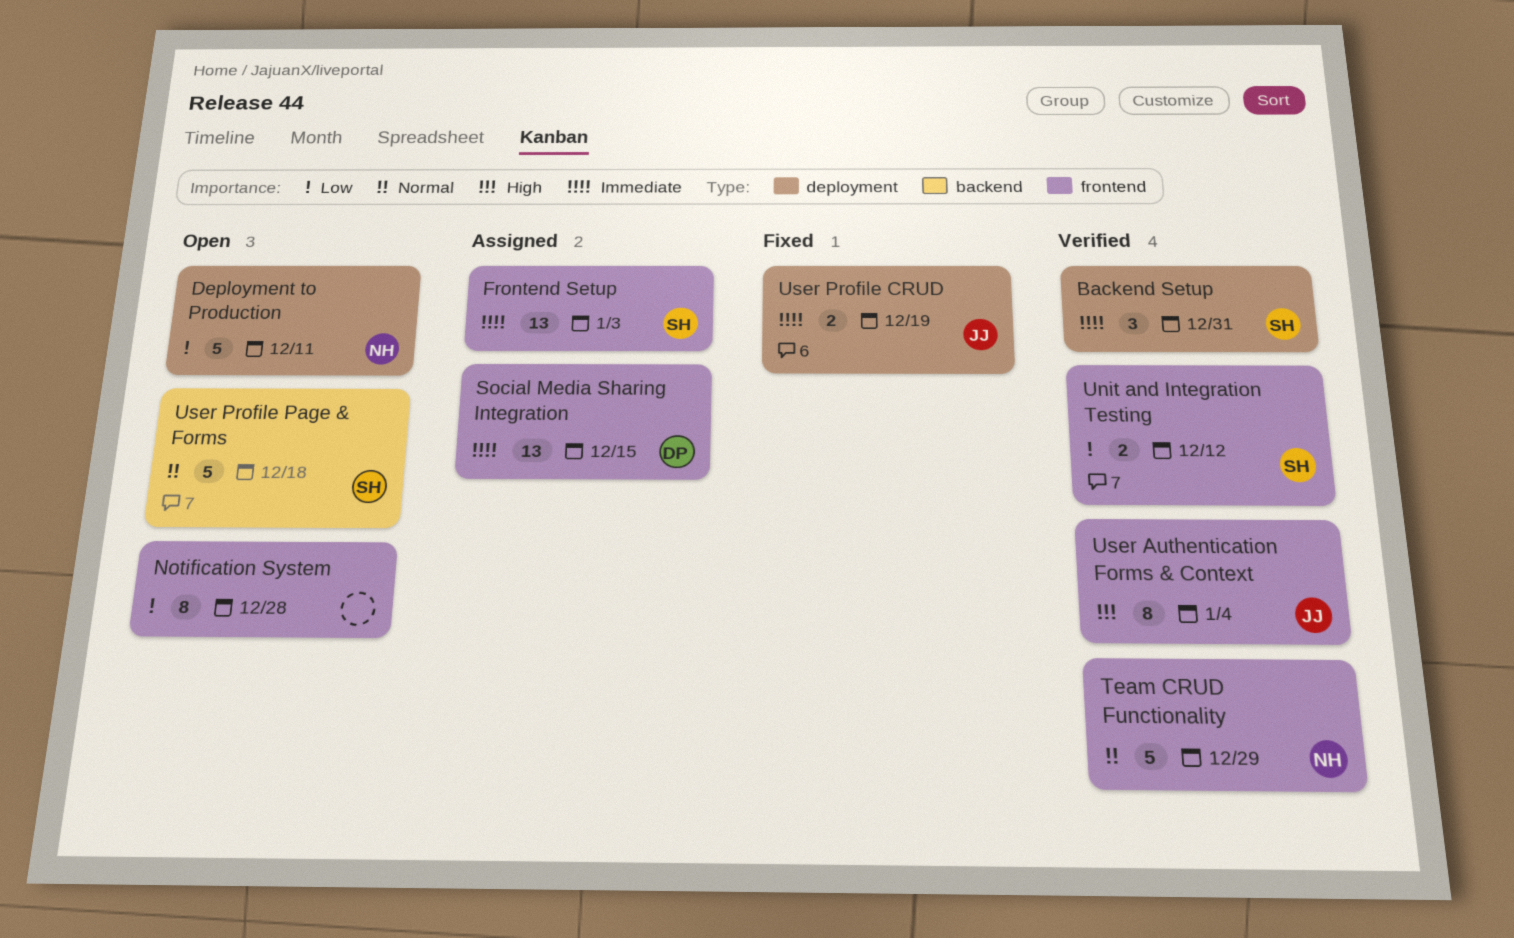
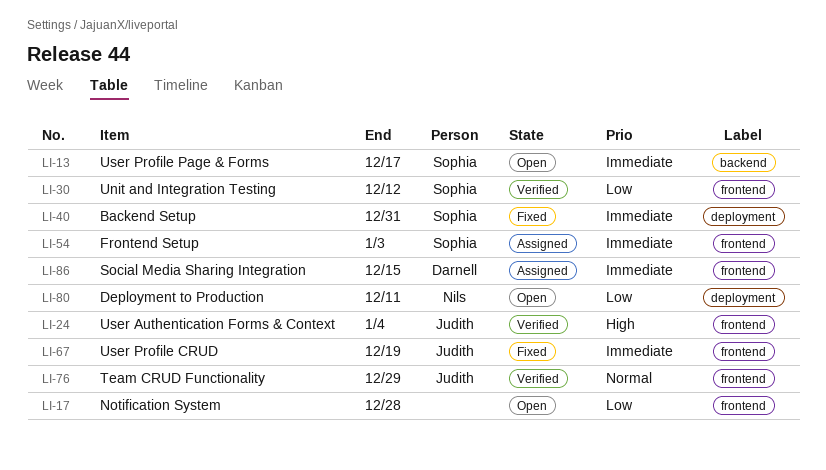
Backend Setup, status: Verified -> Fixed
Team CRUD Functionality, owner: Nils -> Judith
User Profile CRUD, label: deployment -> frontend
User Profile Page & Forms, priority: Normal -> Immediate
User Profile Page & Forms, due: Dec 18 -> Dec 17

